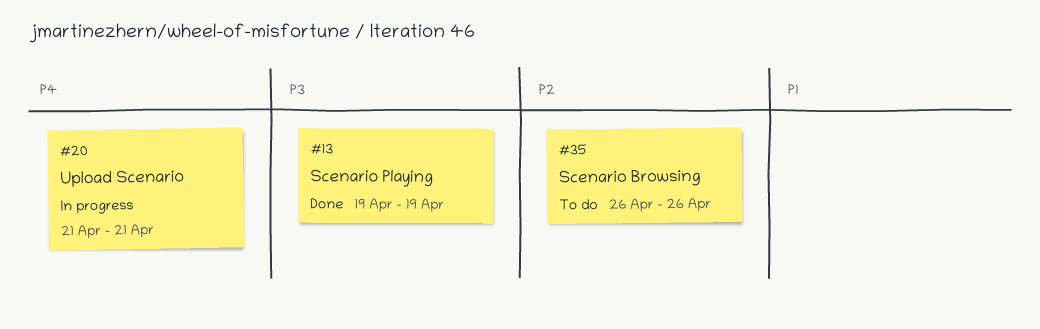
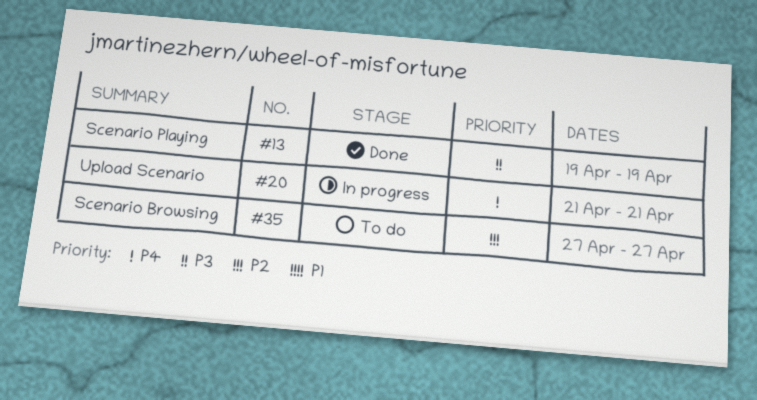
#35, start: Apr 26 -> Apr 27
#35, due: Apr 26 -> Apr 27

